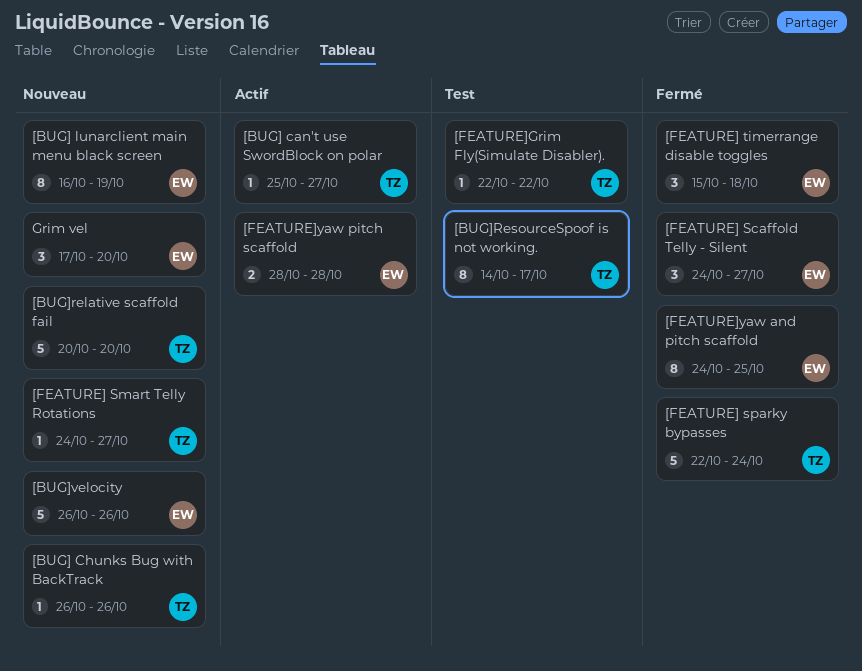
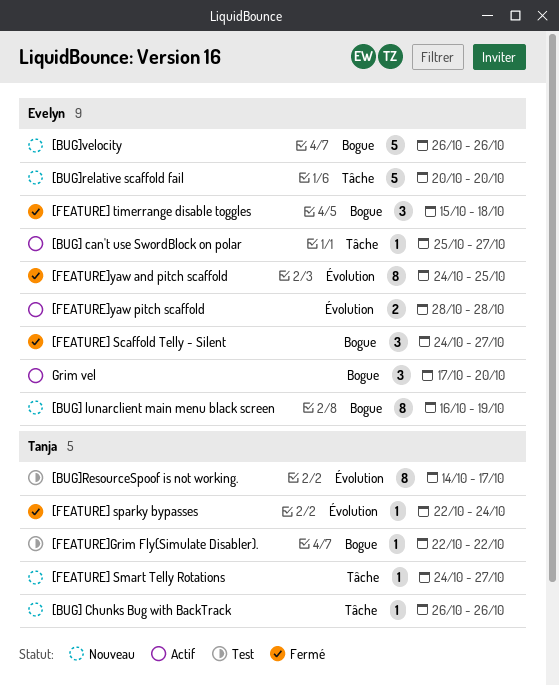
[BUG] can't use SwordBlock on polar, owner: Tanja -> Evelyn
[BUG]relative scaffold fail, owner: Tanja -> Evelyn
[FEATURE] sparky bypasses, estimate: 5 -> 1
Grim vel, status: Nouveau -> Actif

